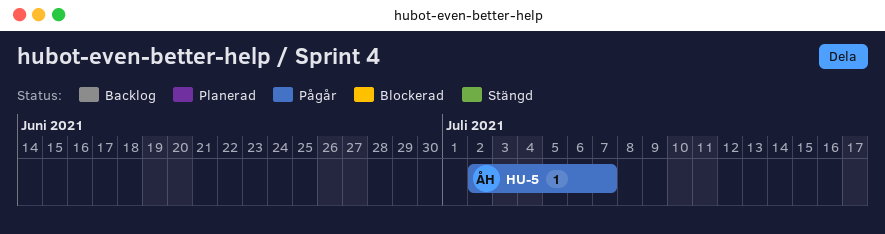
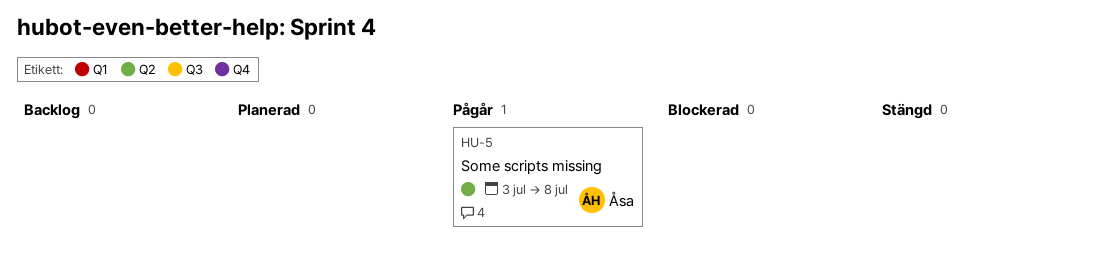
HU-5, start: Jul 2 -> Jul 3
HU-5, due: Jul 7 -> Jul 8

